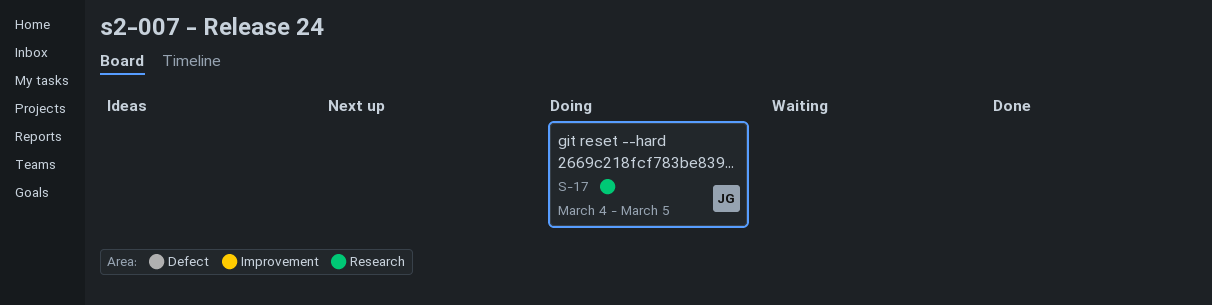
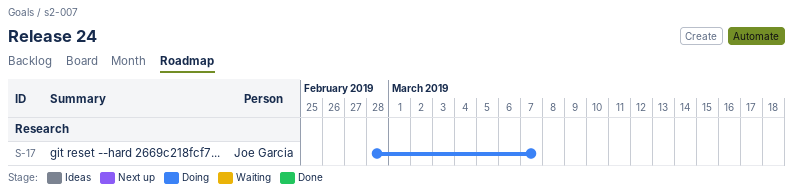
S-17, start: Mar 4 -> Feb 28
S-17, due: Mar 5 -> Mar 7

